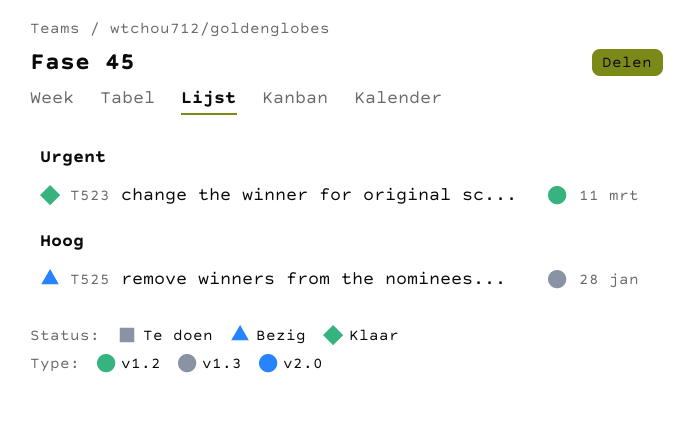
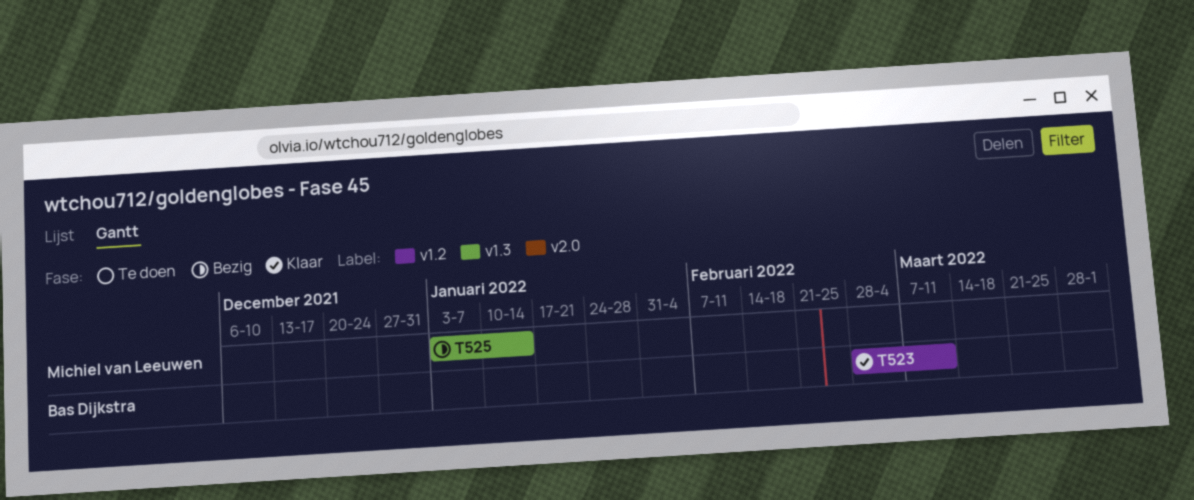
T525, due: Jan 28 -> Jan 14

